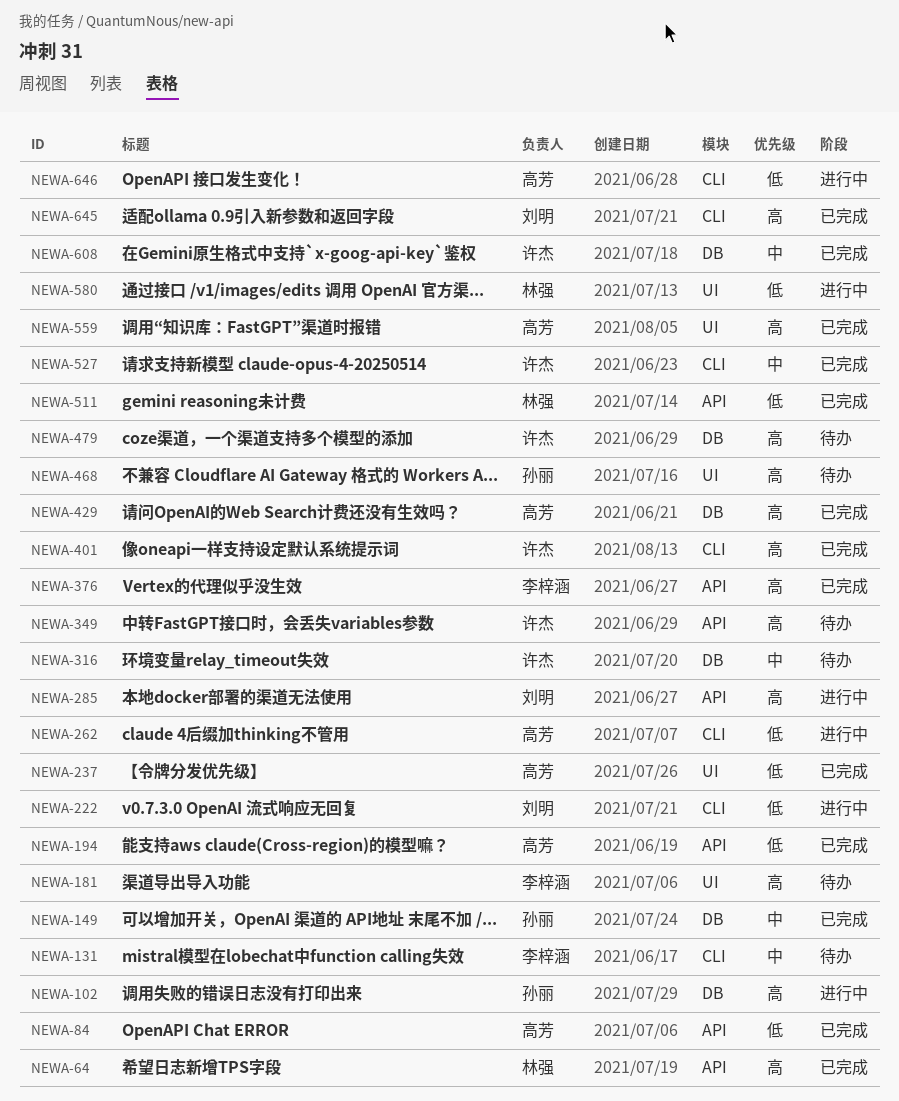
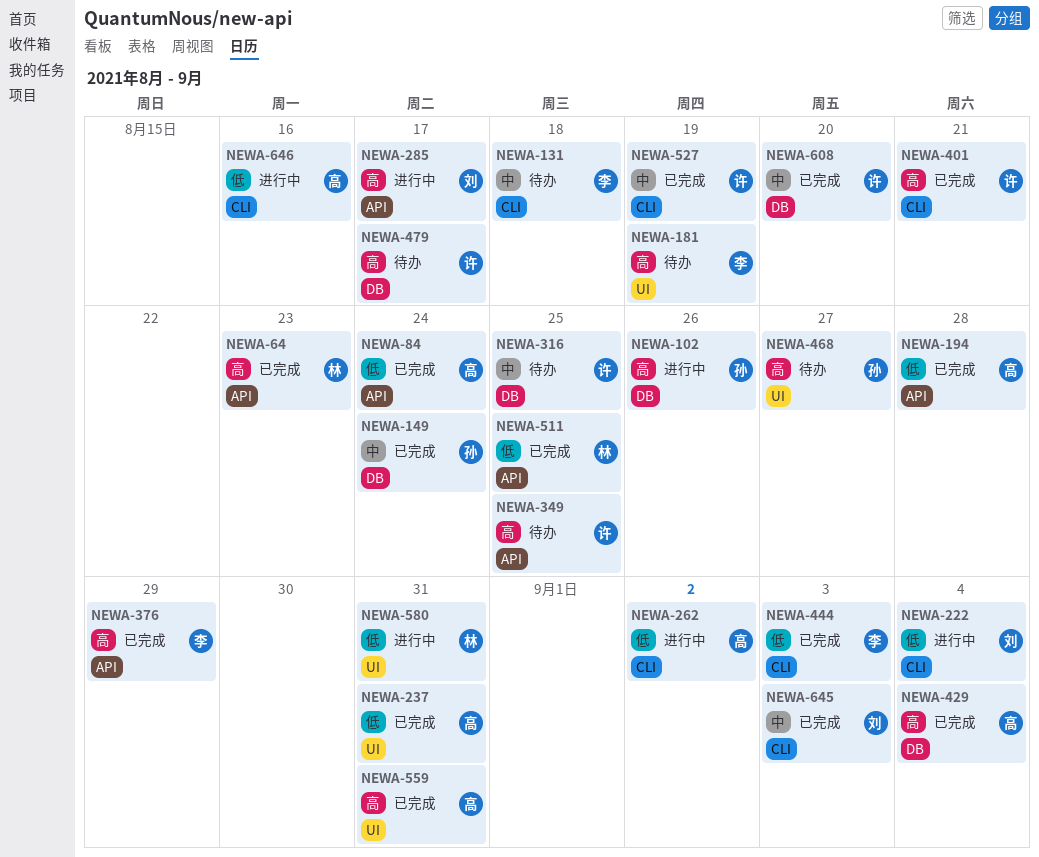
NEWA-444: none -> present
NEWA-645, priority: 高 -> 中

